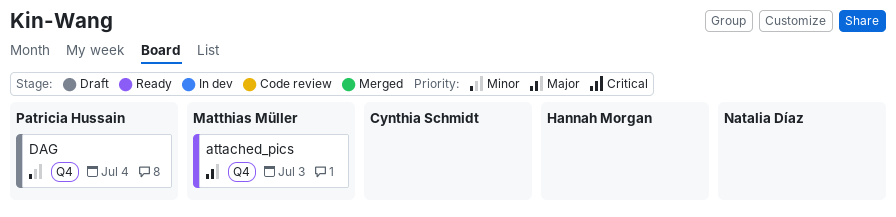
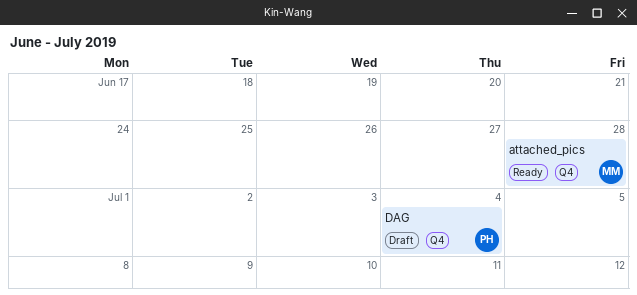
attached_pics, due: Jul 3 -> Jun 28

